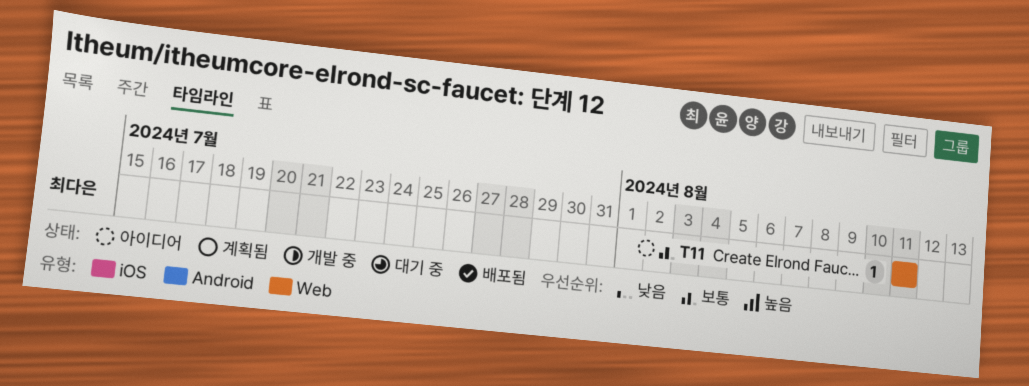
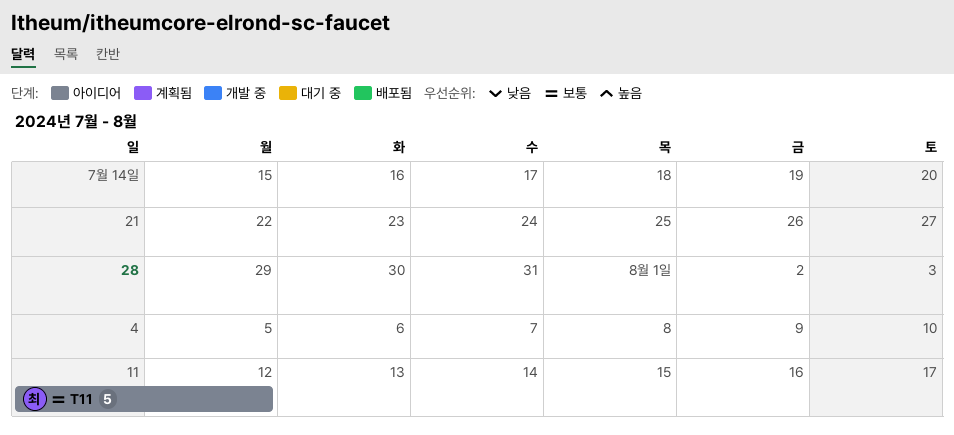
T11, estimate: 1 -> 5
T11, due: Aug 11 -> Aug 12

